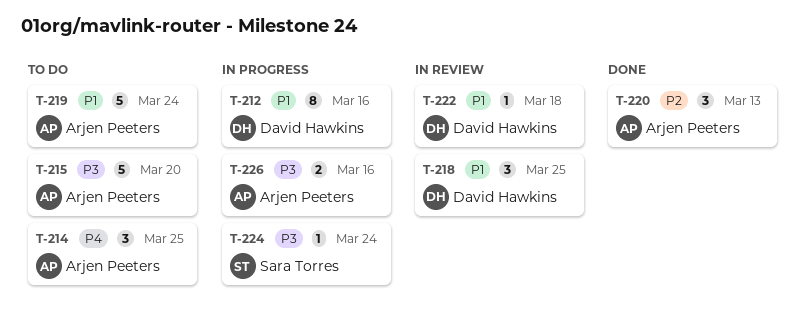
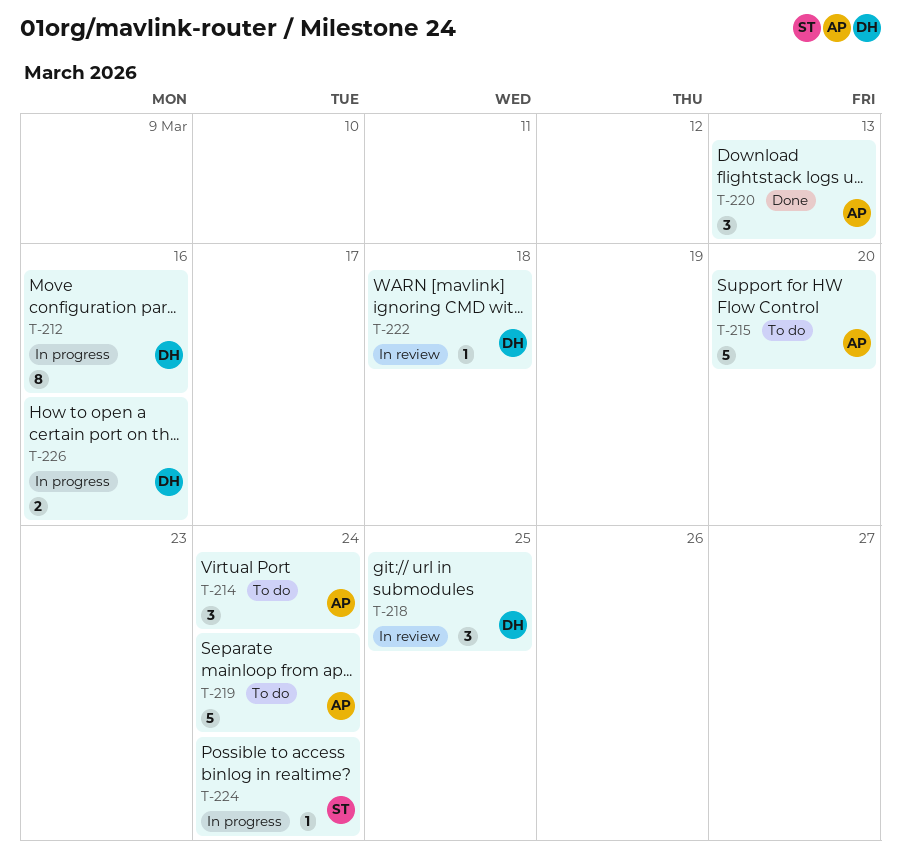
T-214, due: Mar 25 -> Mar 24
T-226, owner: Arjen Peeters -> David Hawkins

